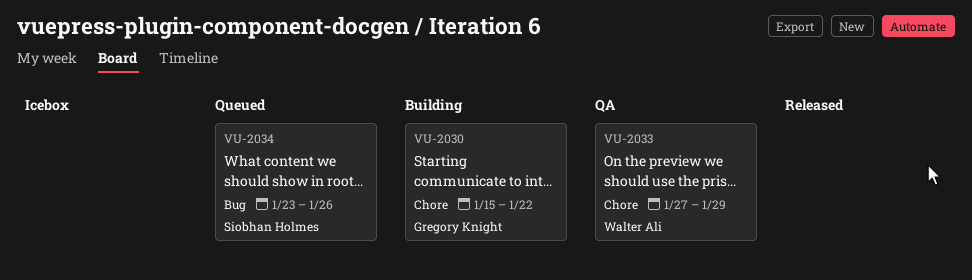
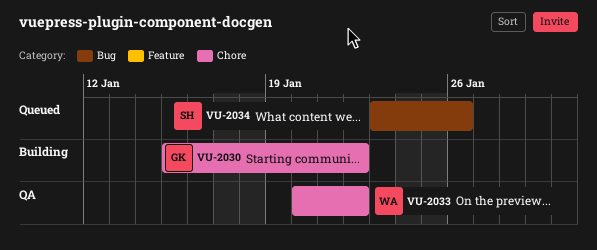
VU-2033, start: Jan 27 -> Jan 20
VU-2033, due: Jan 29 -> Jan 22

